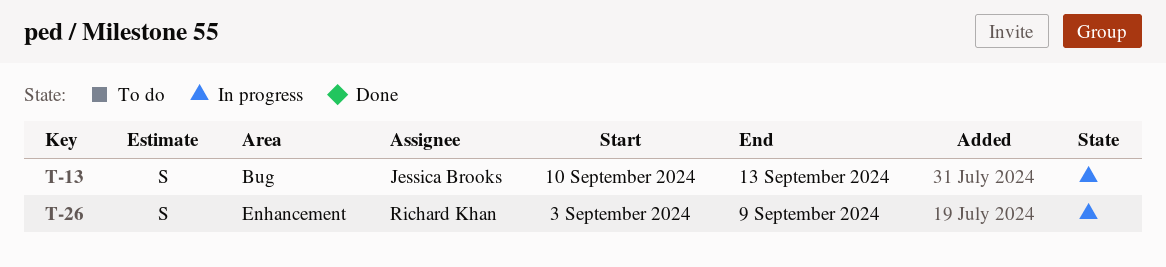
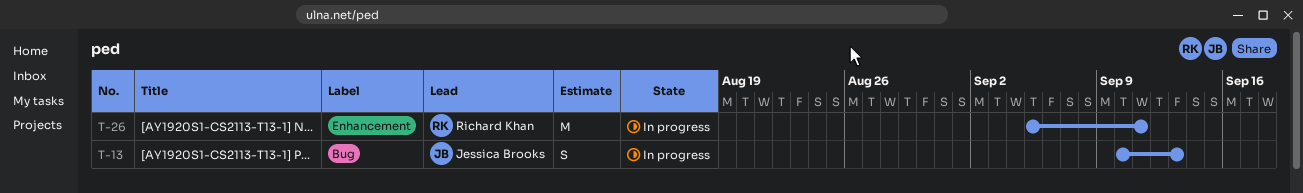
T-26, estimate: S -> M
T-26, start: Sep 3 -> Sep 5
T-26, due: Sep 9 -> Sep 11

